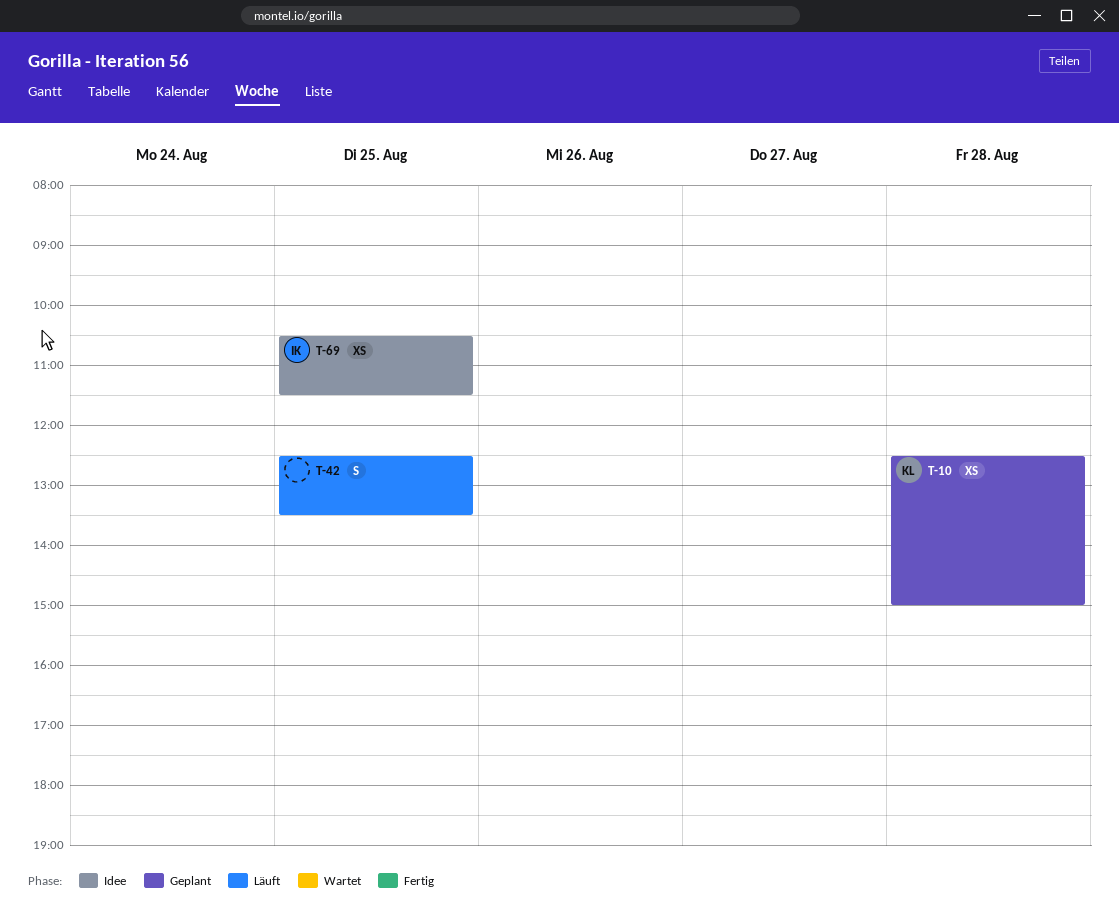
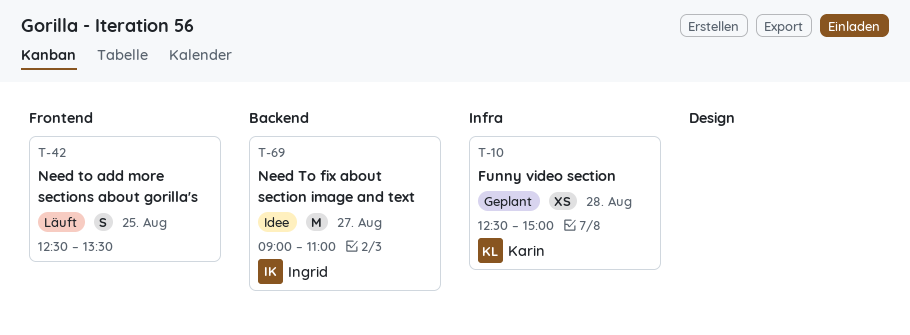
T-69, estimate: XS -> M
T-69, day: Aug 25 -> Aug 27
T-69, begins: 10:30 -> 09:00
T-69, ends: 11:30 -> 11:00

